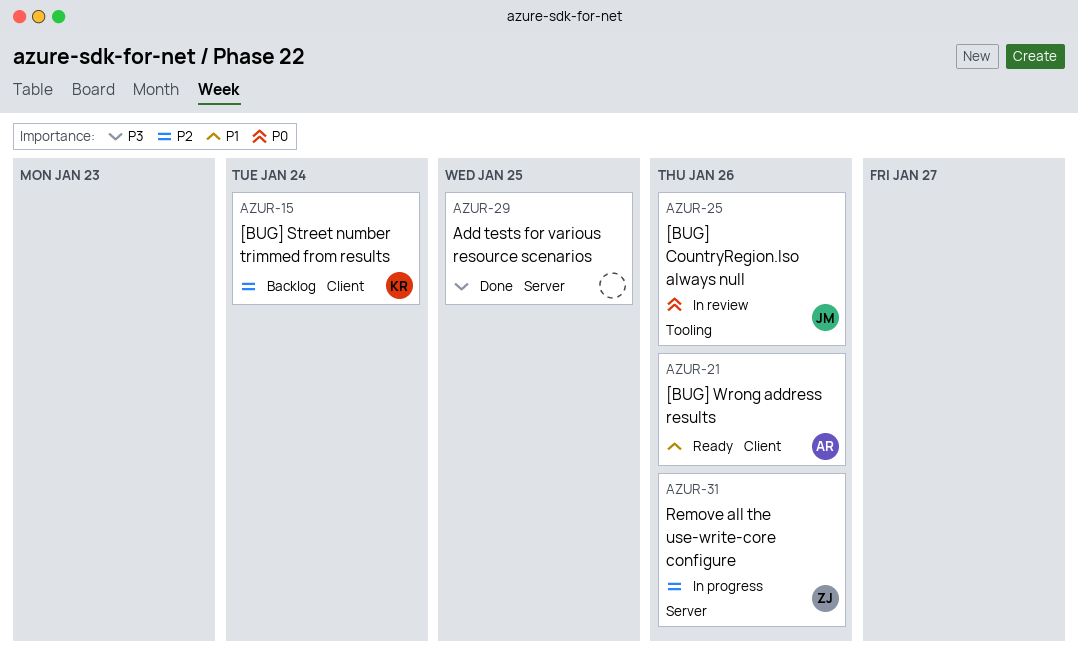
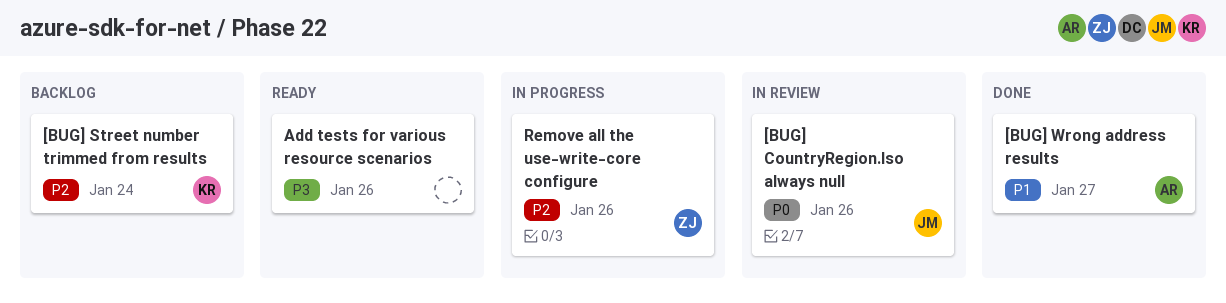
[BUG] Wrong address results, status: Ready -> Done
[BUG] Wrong address results, due: Jan 26 -> Jan 27
Add tests for various resource scenarios, status: Done -> Ready
Add tests for various resource scenarios, due: Jan 25 -> Jan 26

